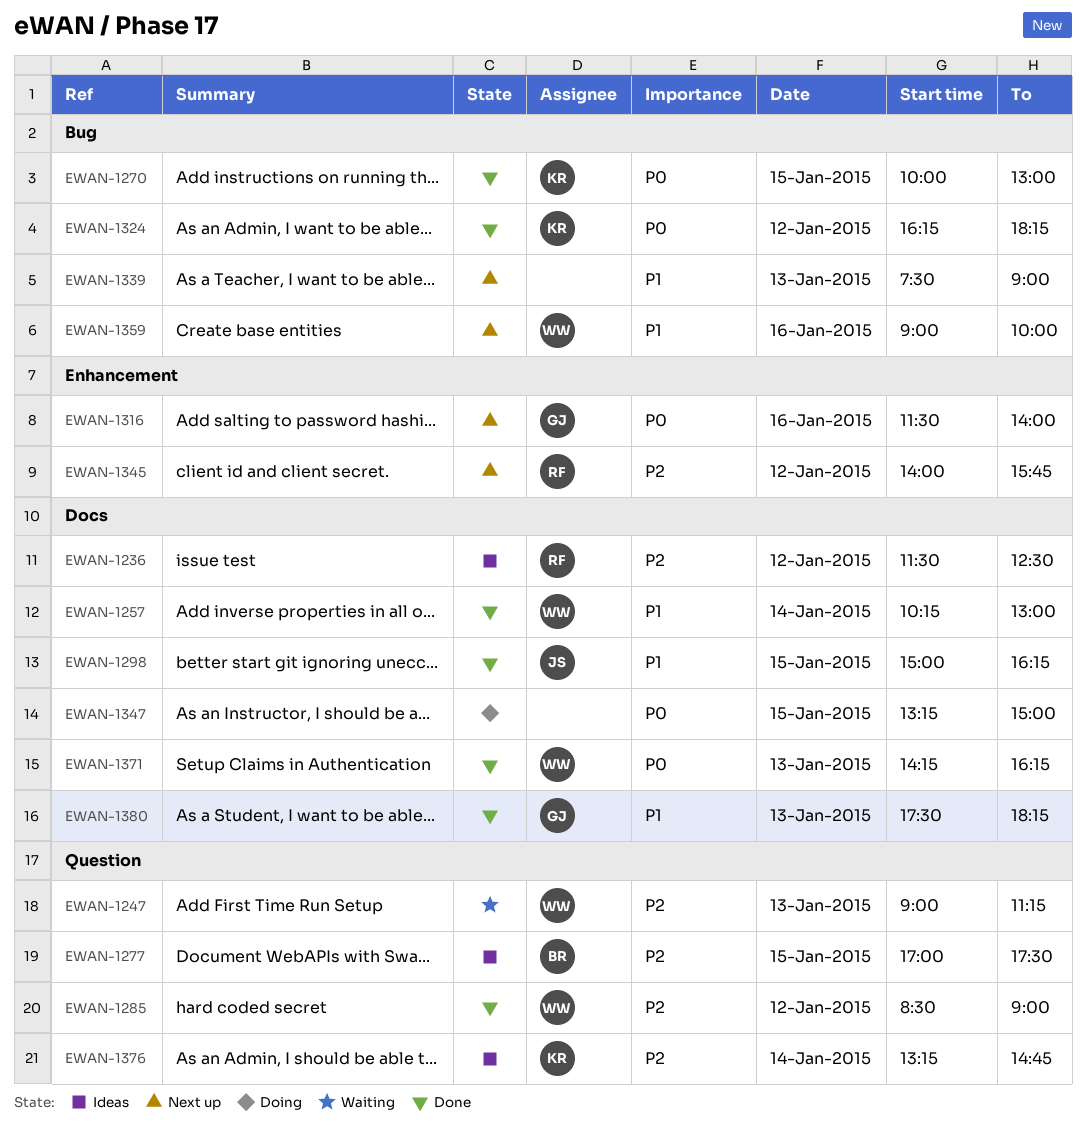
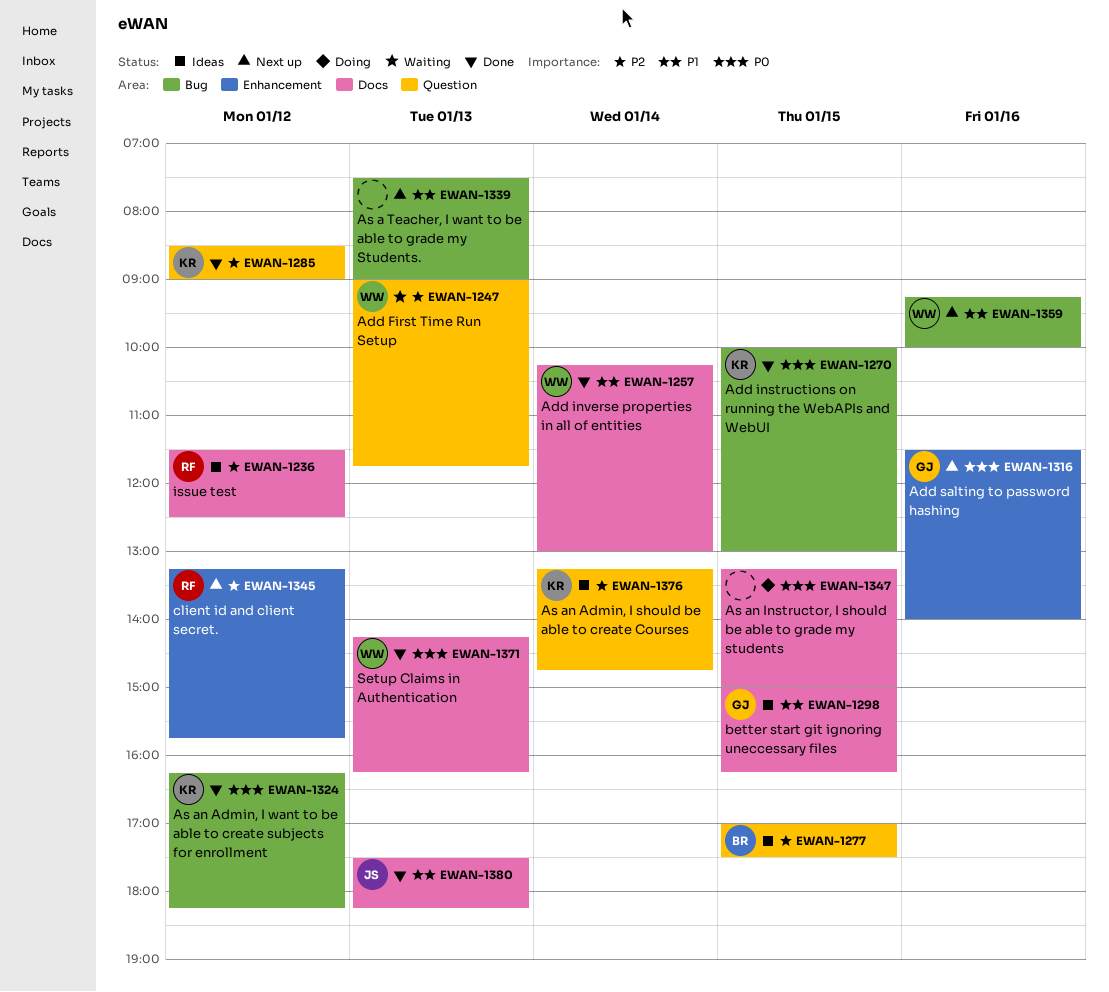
EWAN-1247, ends: 11:15 -> 11:45
EWAN-1285, owner: WW -> KR
EWAN-1298, status: Done -> Ideas
EWAN-1298, owner: JS -> GJ
EWAN-1345, begins: 14:00 -> 13:15
EWAN-1359, begins: 09:00 -> 09:15
EWAN-1380, owner: GJ -> JS

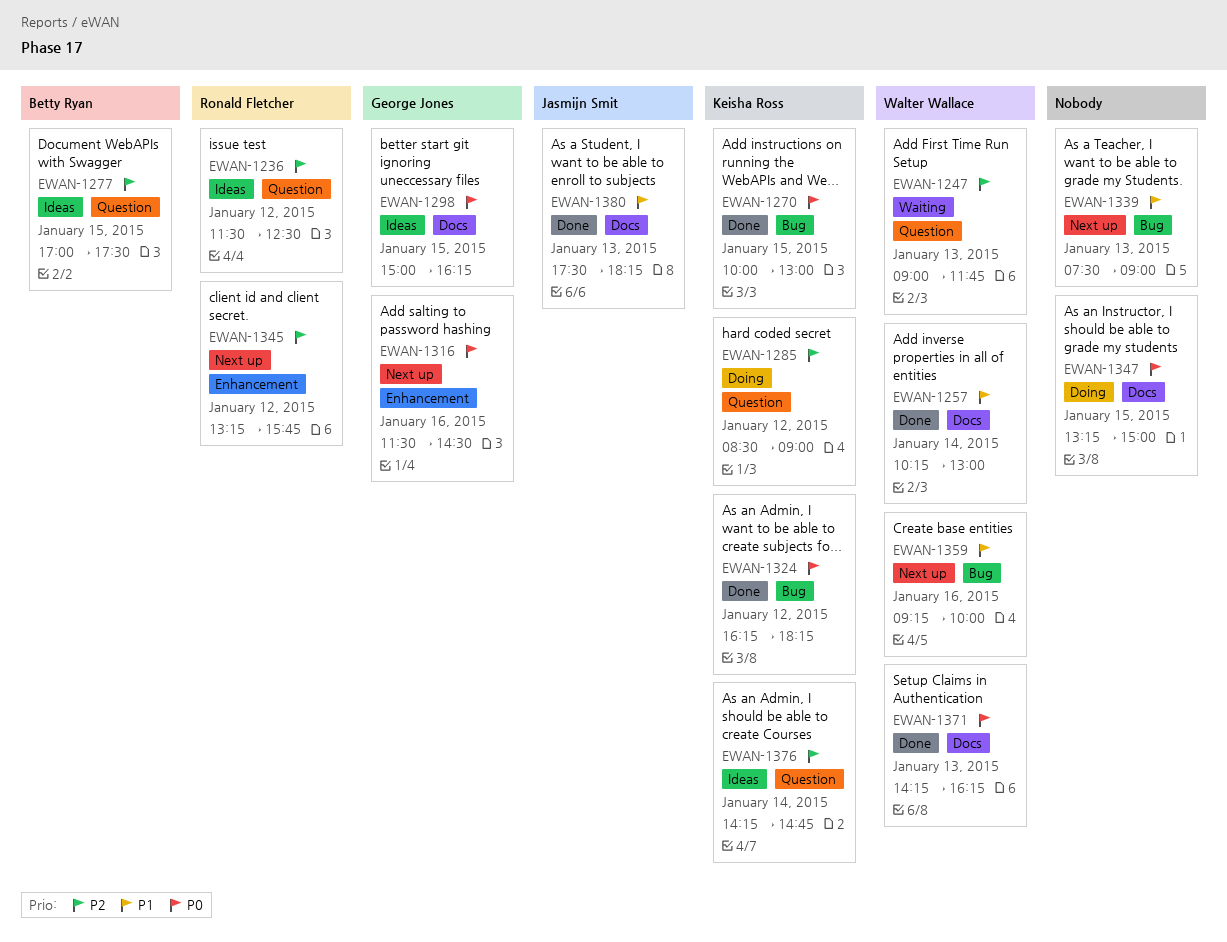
EWAN-1236, label: Docs -> Question
EWAN-1285, status: Done -> Doing
EWAN-1298, priority: P1 -> P0
EWAN-1316, ends: 14:00 -> 14:30
EWAN-1376, begins: 13:15 -> 14:15

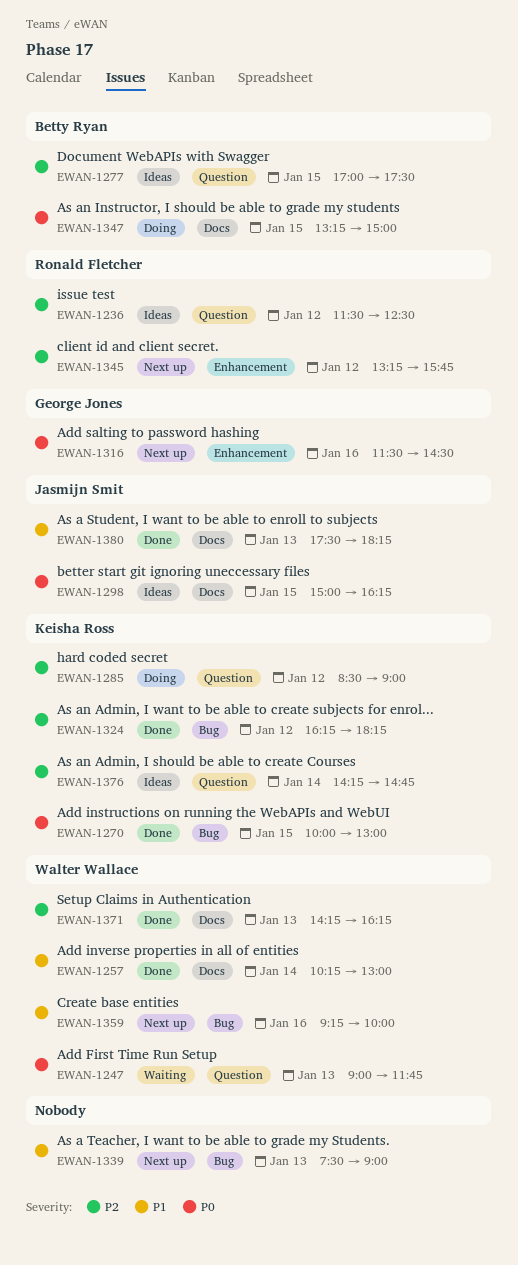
EWAN-1247, priority: P2 -> P0
EWAN-1298, owner: George Jones -> Jasmijn Smit
EWAN-1324, priority: P0 -> P2
EWAN-1347, owner: none -> Betty Ryan
EWAN-1371, priority: P0 -> P2

